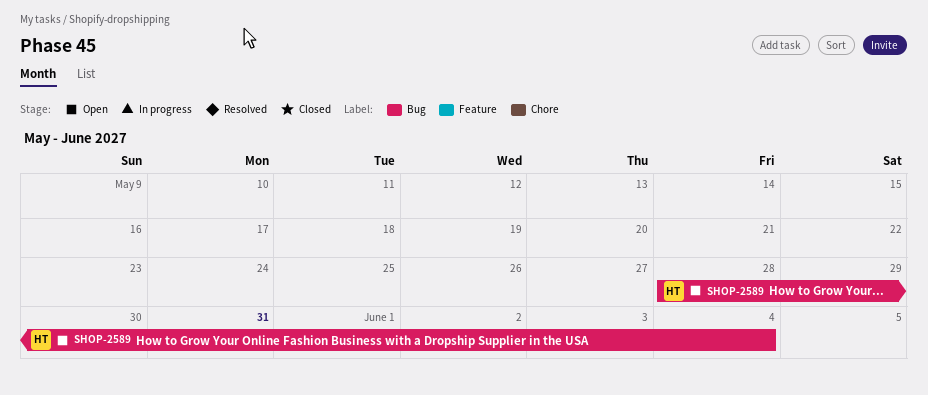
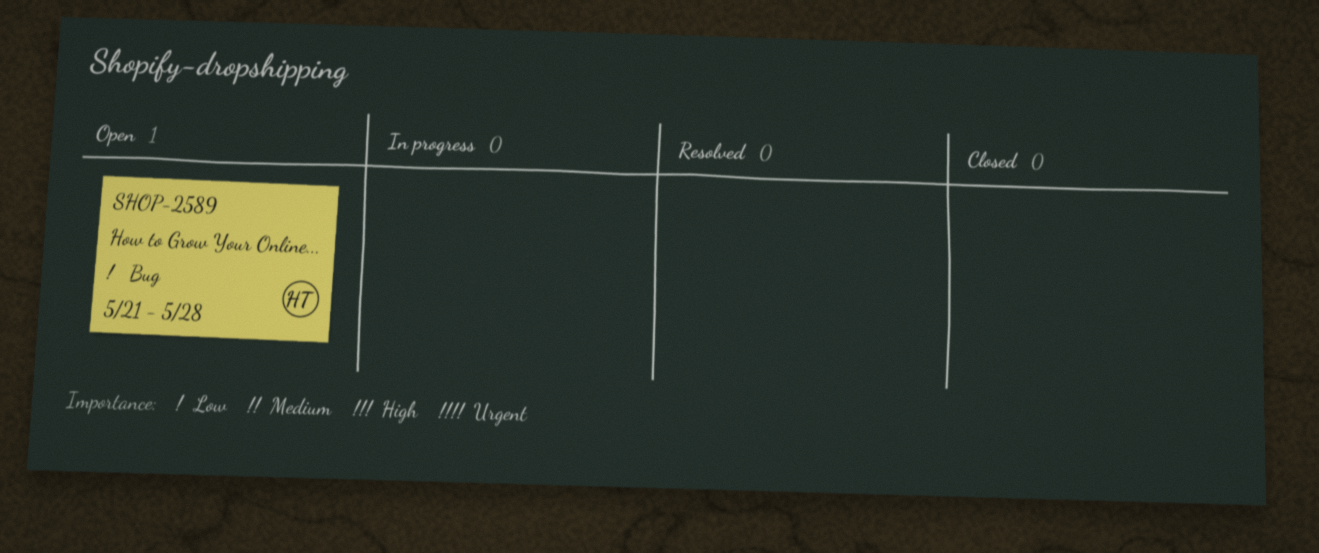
SHOP-2589, start: May 28 -> May 21
SHOP-2589, due: Jun 4 -> May 28

